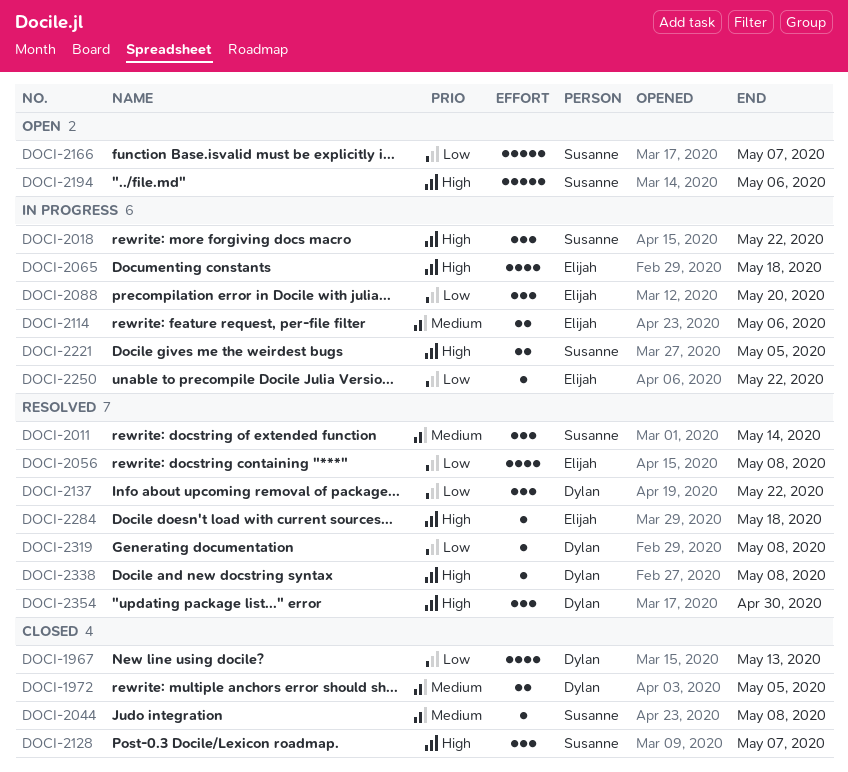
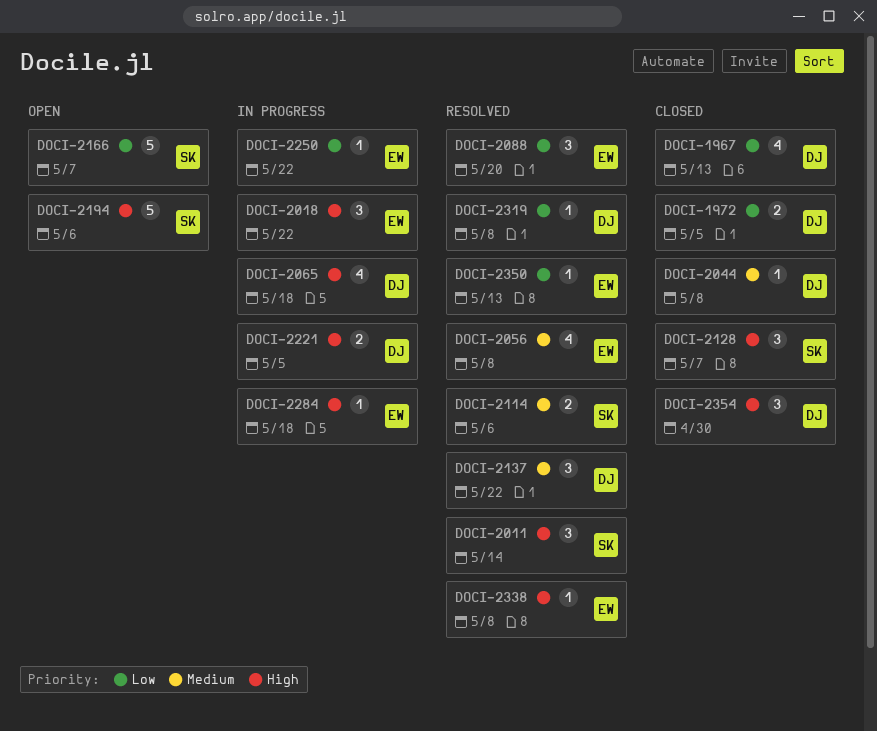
DOCI-1972, priority: Medium -> Low
DOCI-2011, priority: Medium -> High
DOCI-2018, owner: Susanne -> Elijah
DOCI-2044, owner: Susanne -> Dylan
DOCI-2056, priority: Low -> Medium
DOCI-2065, owner: Elijah -> Dylan
DOCI-2088, status: In progress -> Resolved
DOCI-2114, status: In progress -> Resolved
DOCI-2114, owner: Elijah -> Susanne
DOCI-2137, priority: Low -> Medium
DOCI-2221, owner: Susanne -> Dylan
DOCI-2284, status: Resolved -> In progress
DOCI-2338, owner: Dylan -> Elijah
DOCI-2350: none -> present
DOCI-2354, status: Resolved -> Closed

